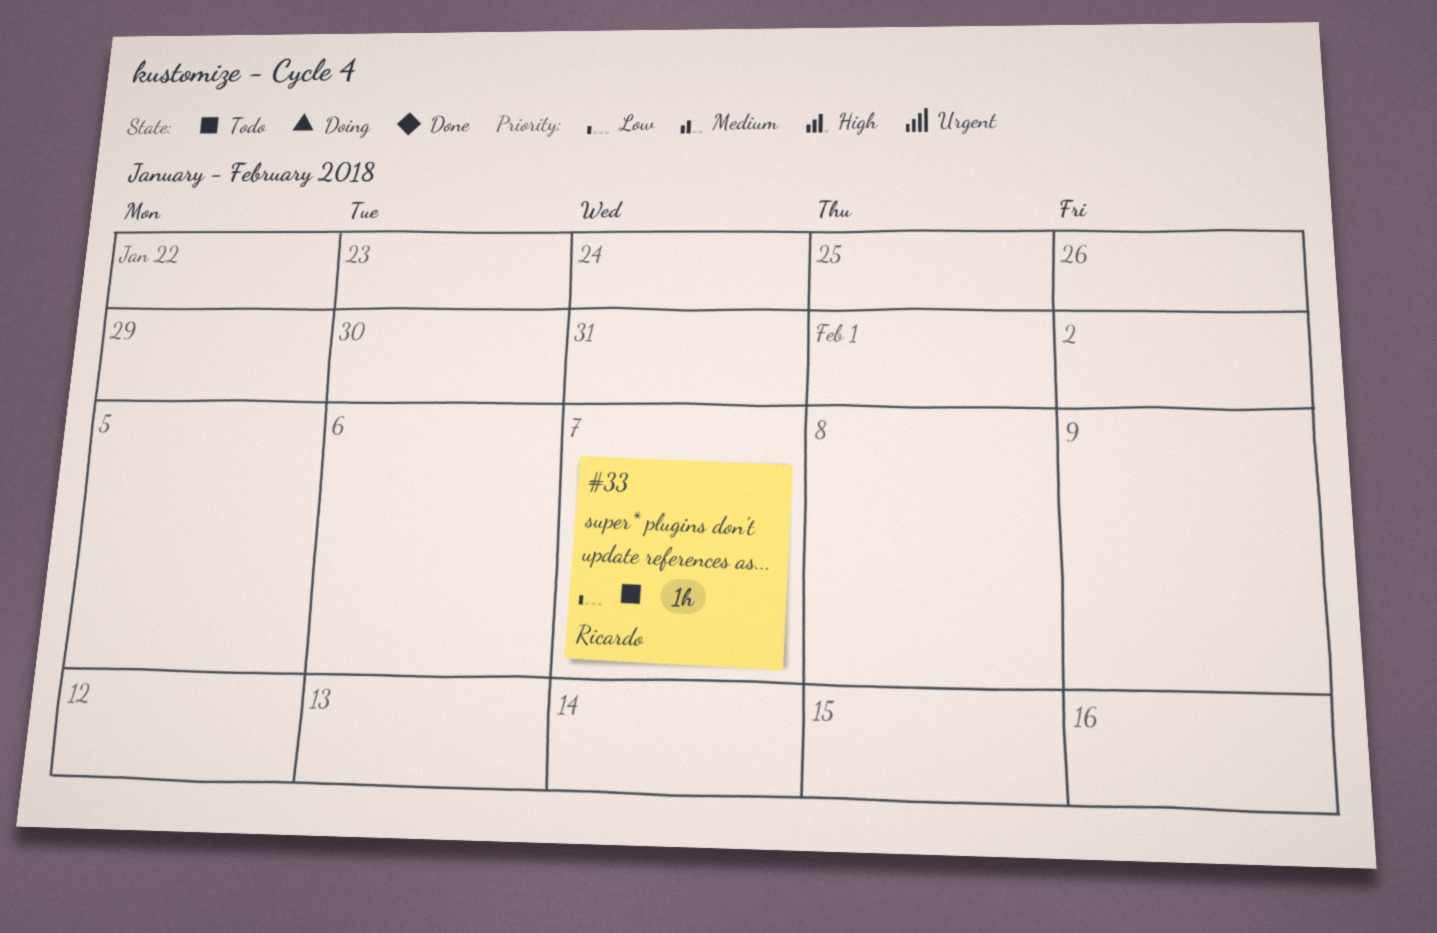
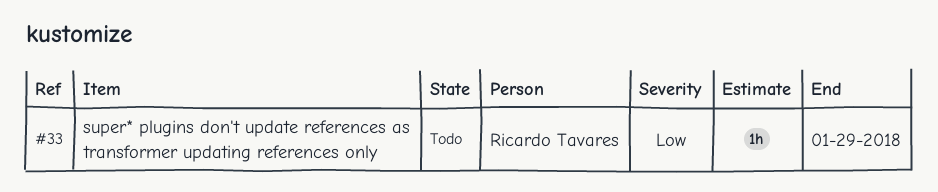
#33, due: Feb 7 -> Jan 29

